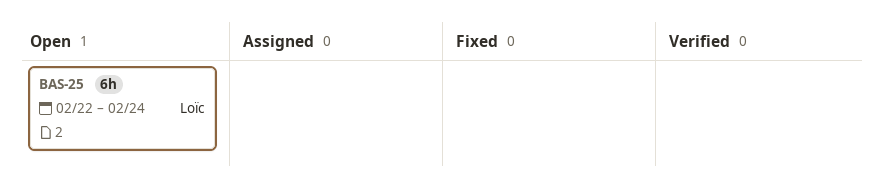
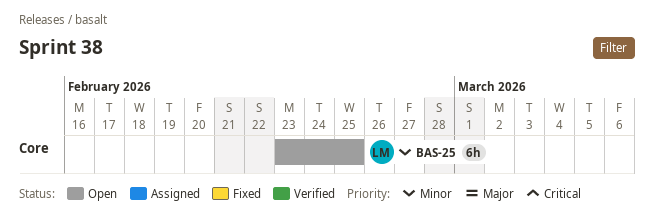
BAS-25, start: Feb 22 -> Feb 23
BAS-25, due: Feb 24 -> Feb 25

